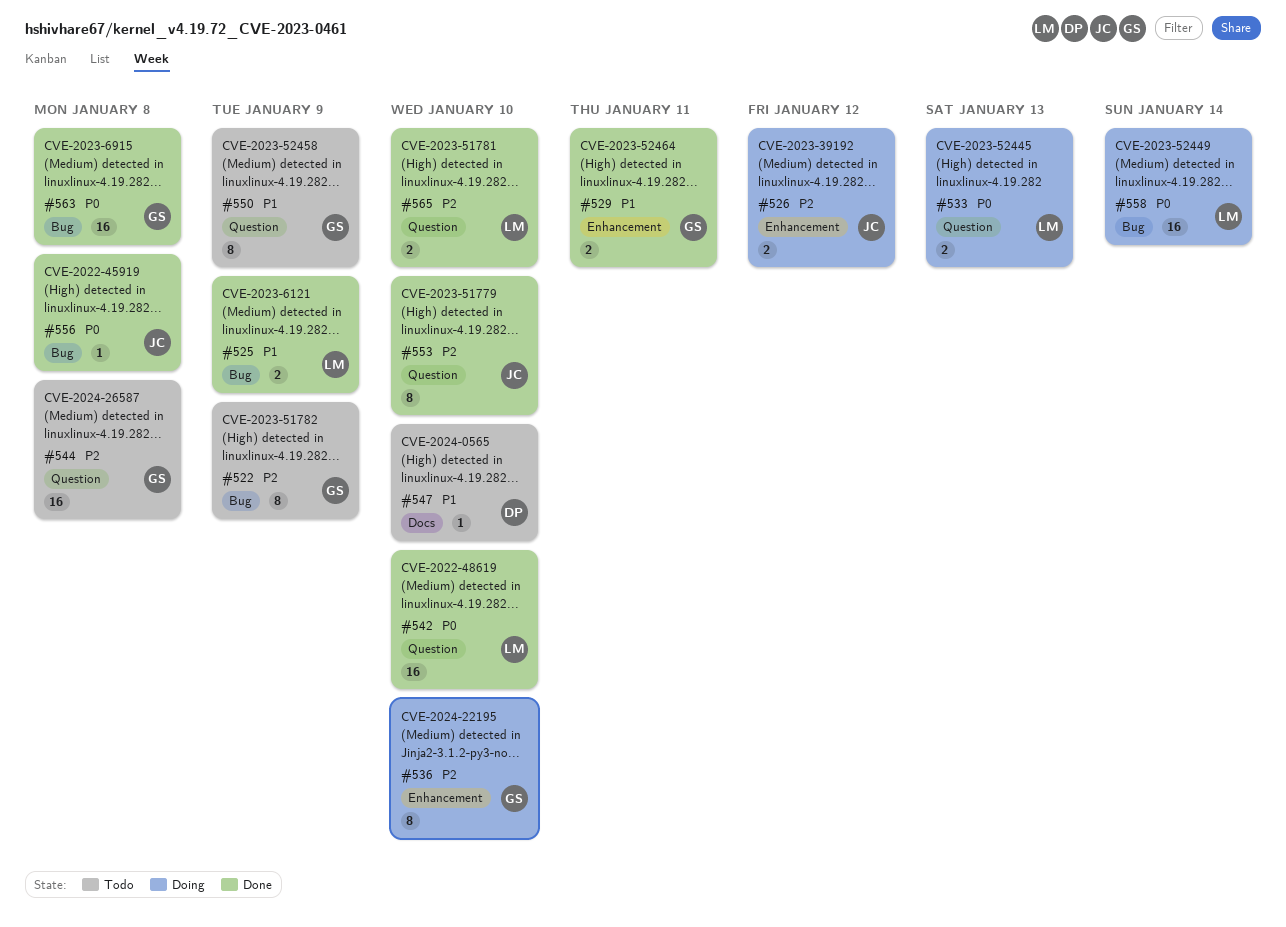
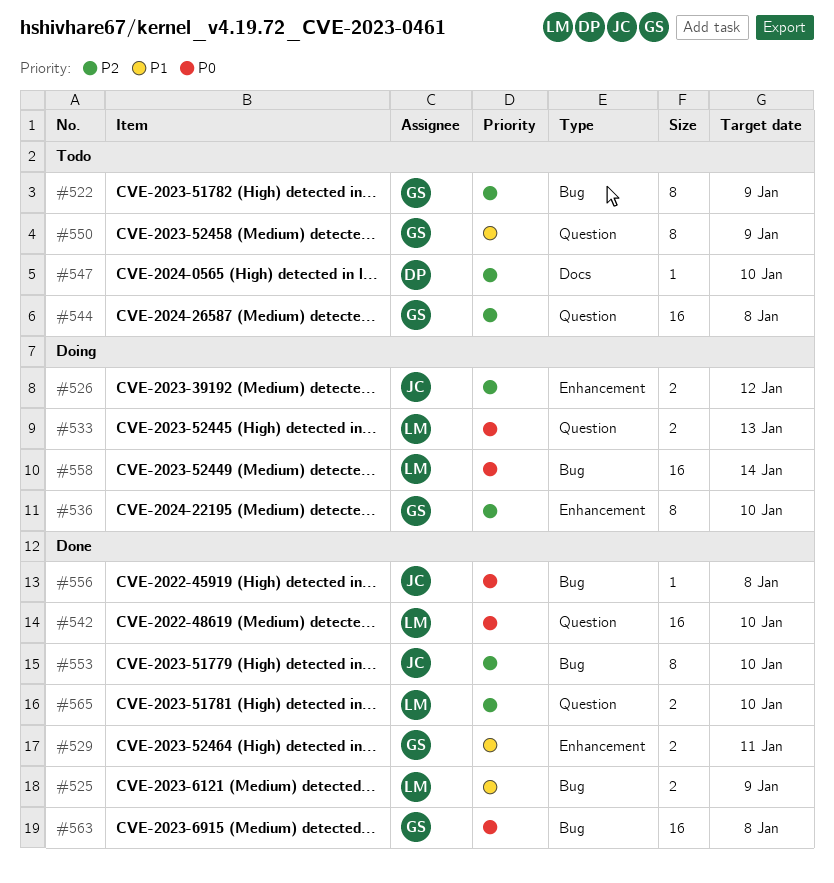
#547, priority: P1 -> P2
#553, label: Question -> Bug

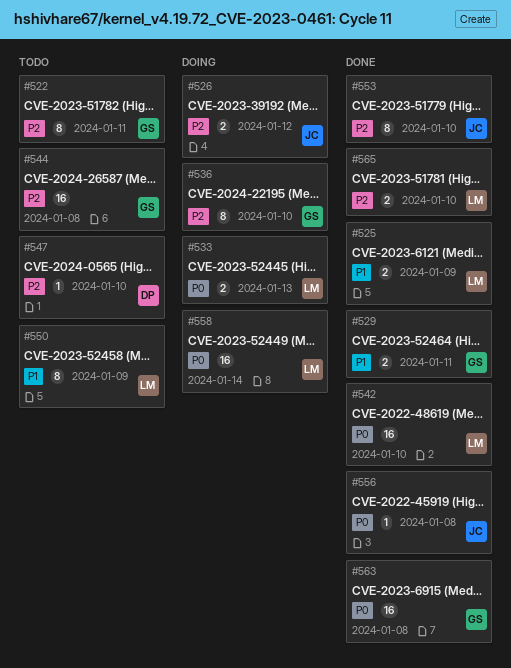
#522, due: Jan 9 -> Jan 11
#550, owner: GS -> LM

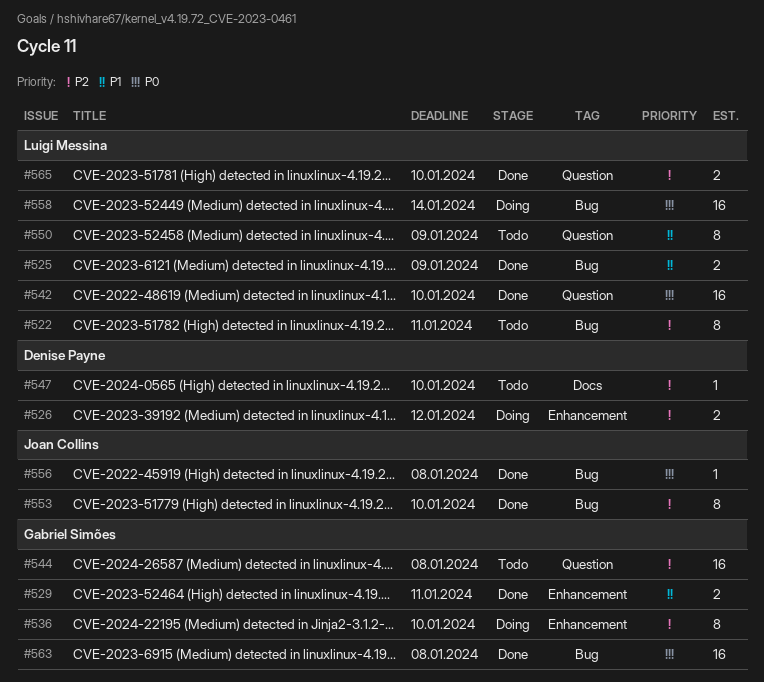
#522, owner: Gabriel Simões -> Luigi Messina
#526, owner: Joan Collins -> Denise Payne
#533: present -> none

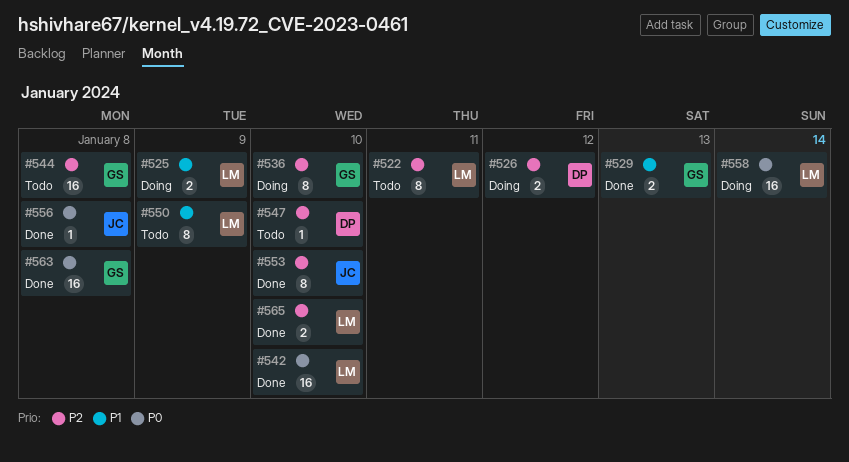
#525, status: Done -> Doing
#529, due: Jan 11 -> Jan 13

